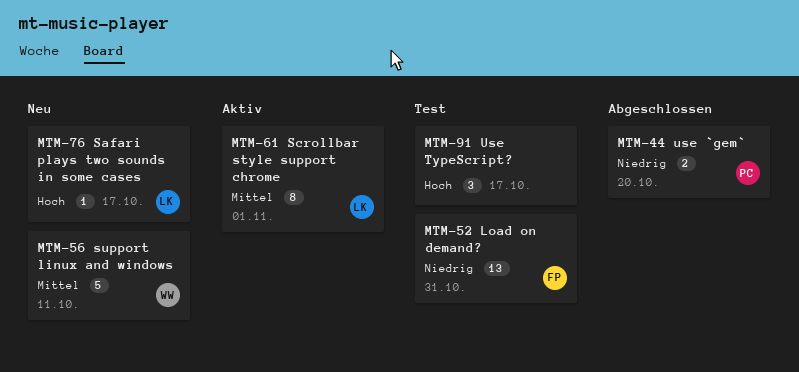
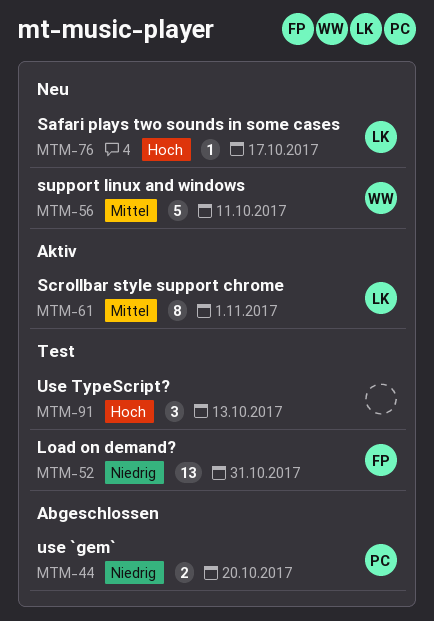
MTM-91, due: Oct 17 -> Oct 13

